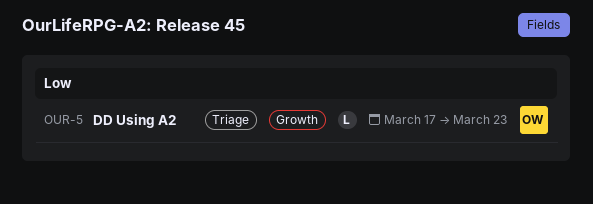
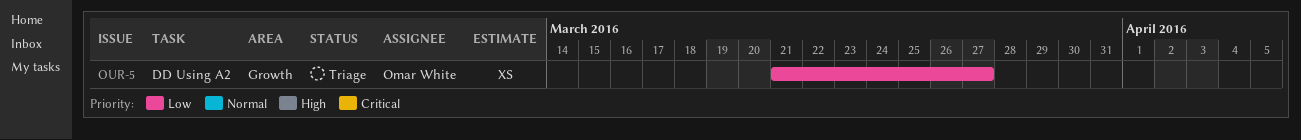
OUR-5, estimate: L -> XS
OUR-5, start: Mar 17 -> Mar 21
OUR-5, due: Mar 23 -> Mar 27

